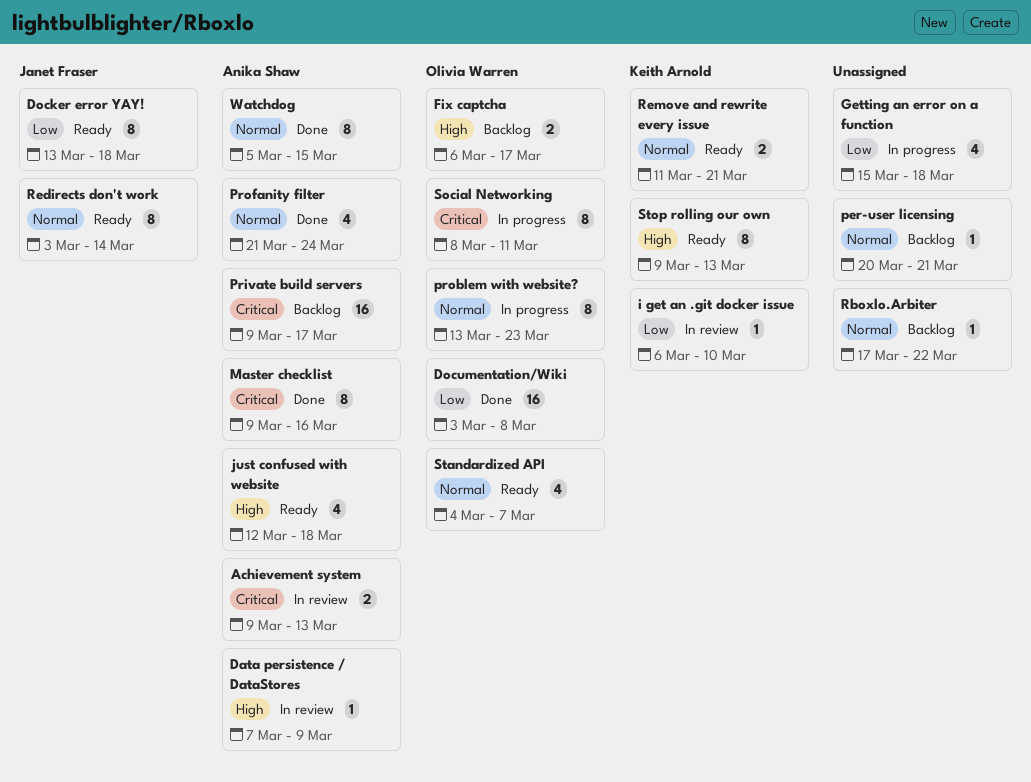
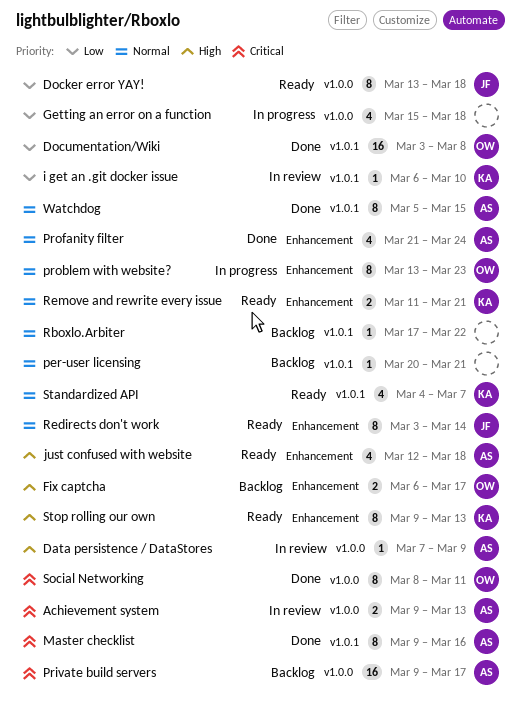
Social Networking, status: In progress -> Done
Standardized API, owner: Olivia Warren -> Keith Arnold

